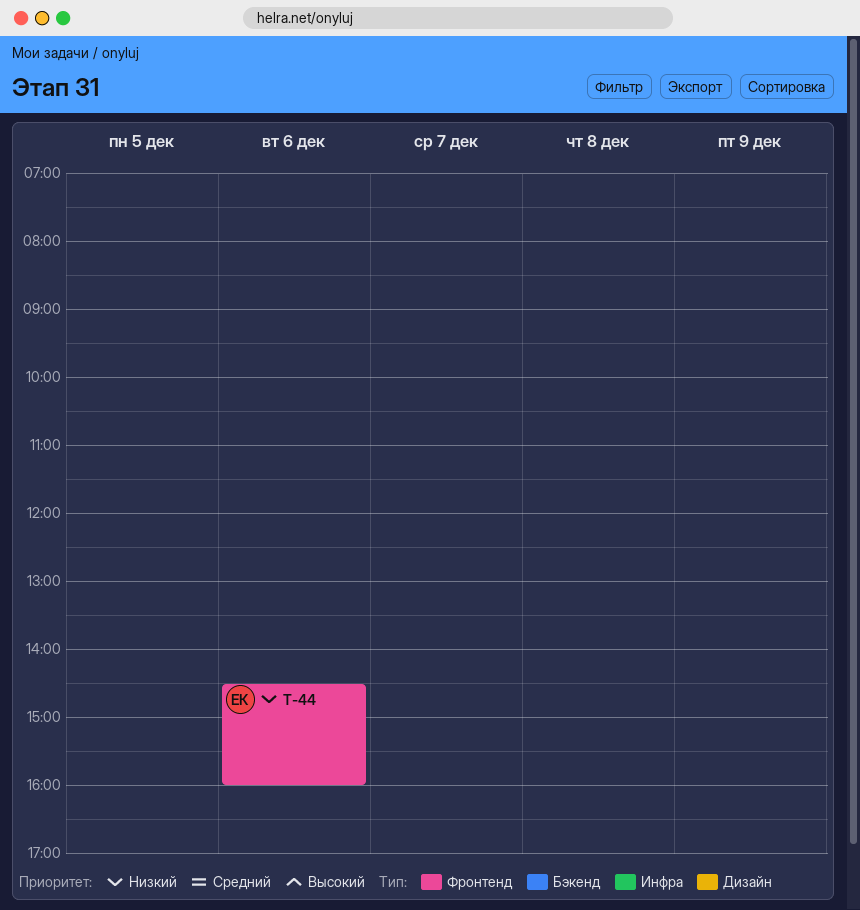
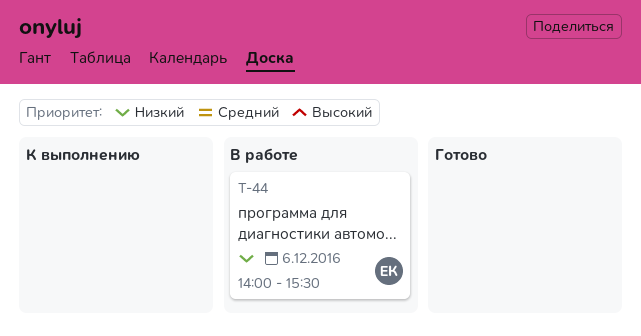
T-44, begins: 14:30 -> 14:00
T-44, ends: 16:00 -> 15:30

